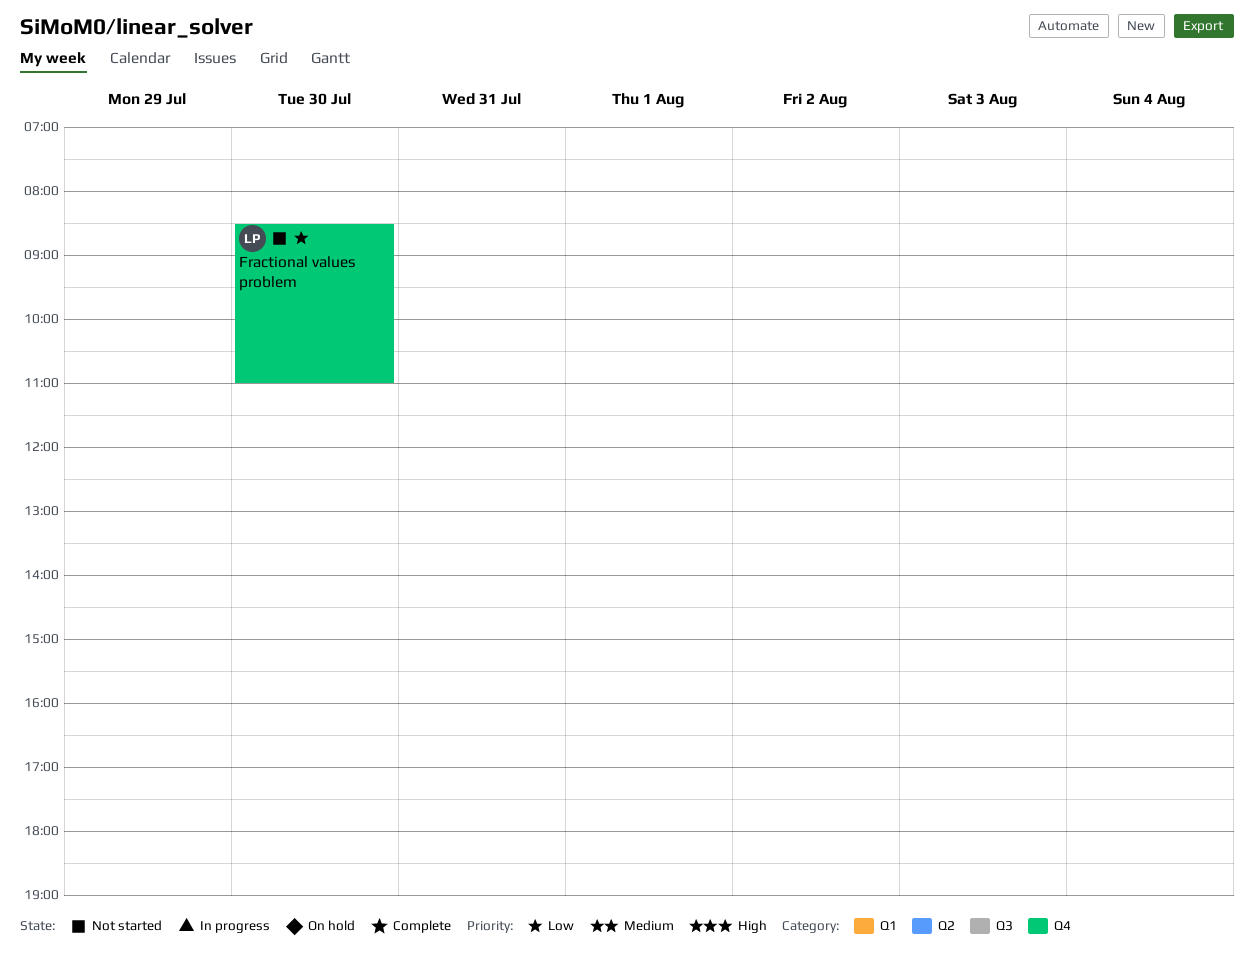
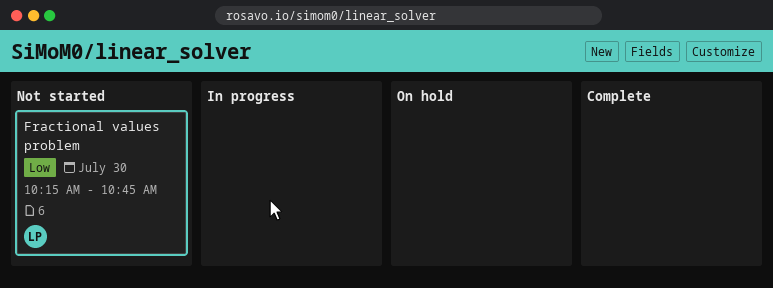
Fractional values problem, begins: 08:30 -> 10:15
Fractional values problem, ends: 11:00 -> 10:45

